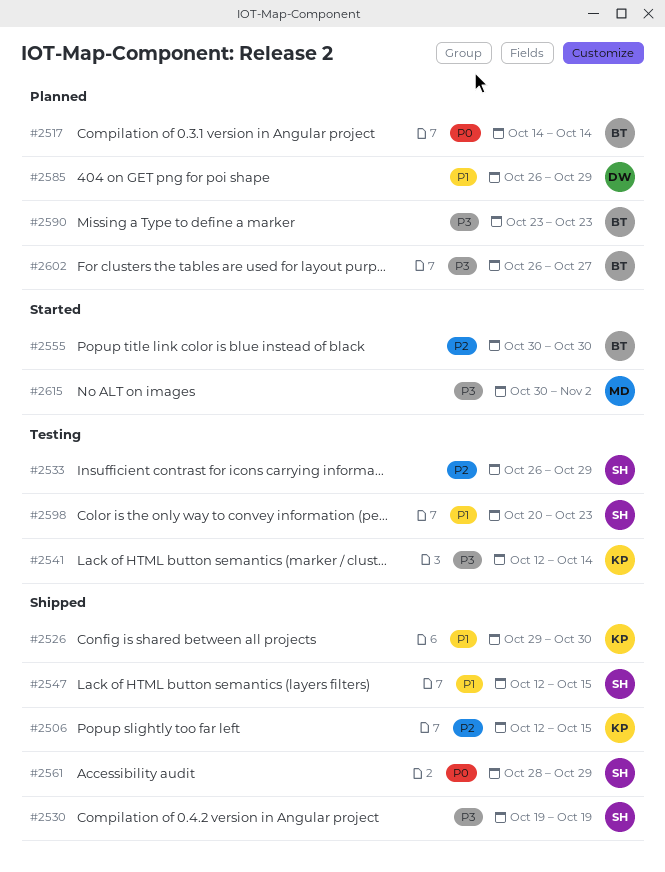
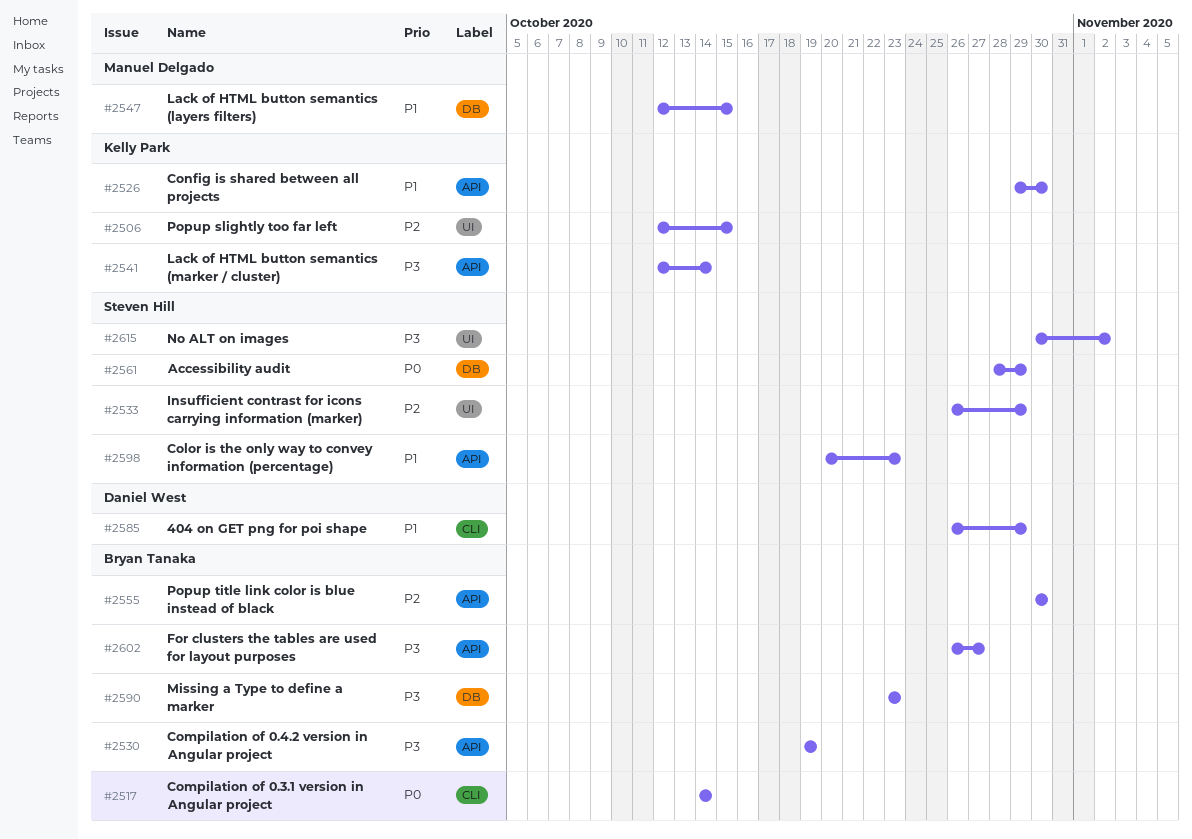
#2530, owner: Steven Hill -> Bryan Tanaka
#2547, owner: Steven Hill -> Manuel Delgado
#2615, owner: Manuel Delgado -> Steven Hill

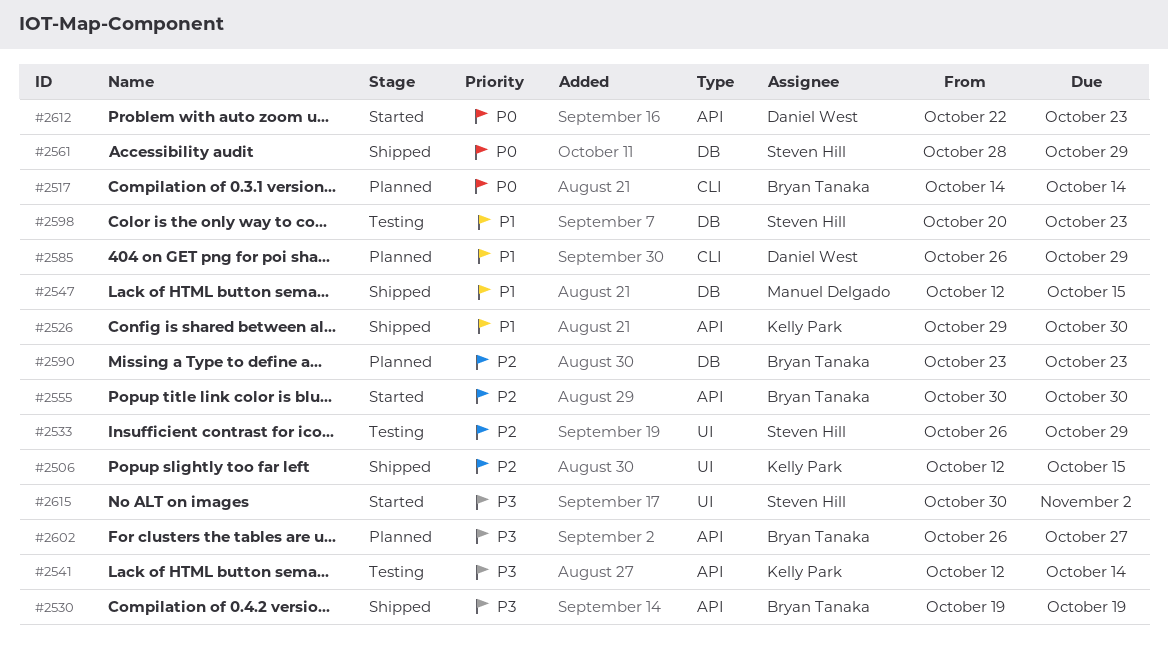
#2590, priority: P3 -> P2
#2598, label: API -> DB
#2612: none -> present

